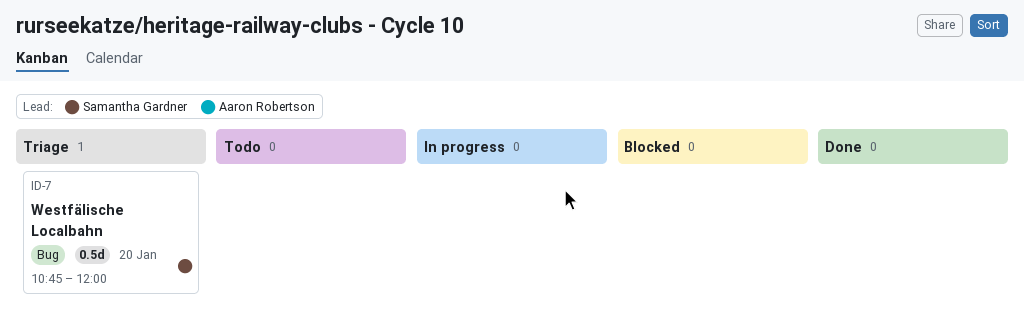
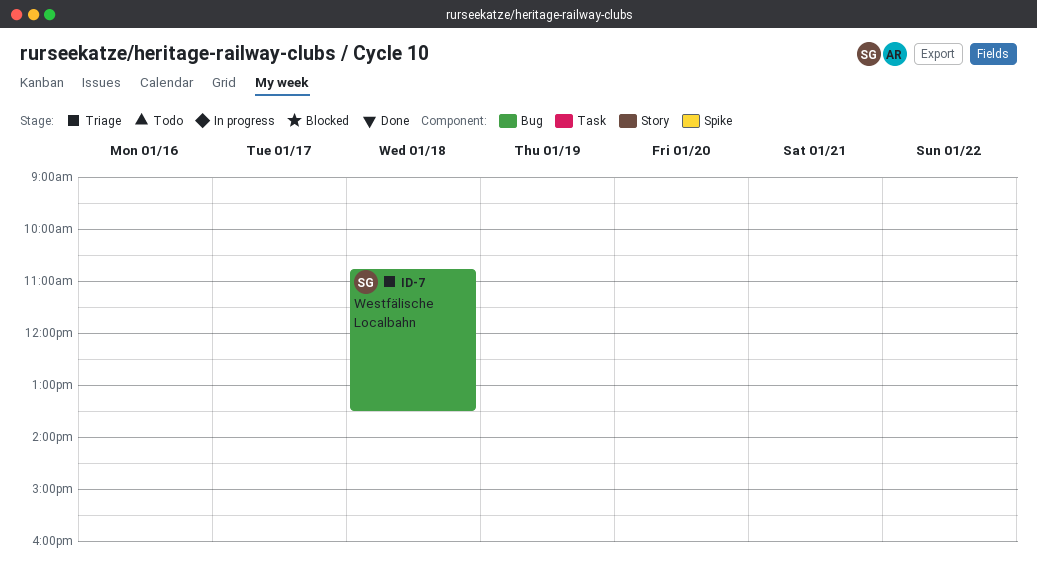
ID-7, day: Jan 20 -> Jan 18
ID-7, ends: 12:00 -> 13:30

